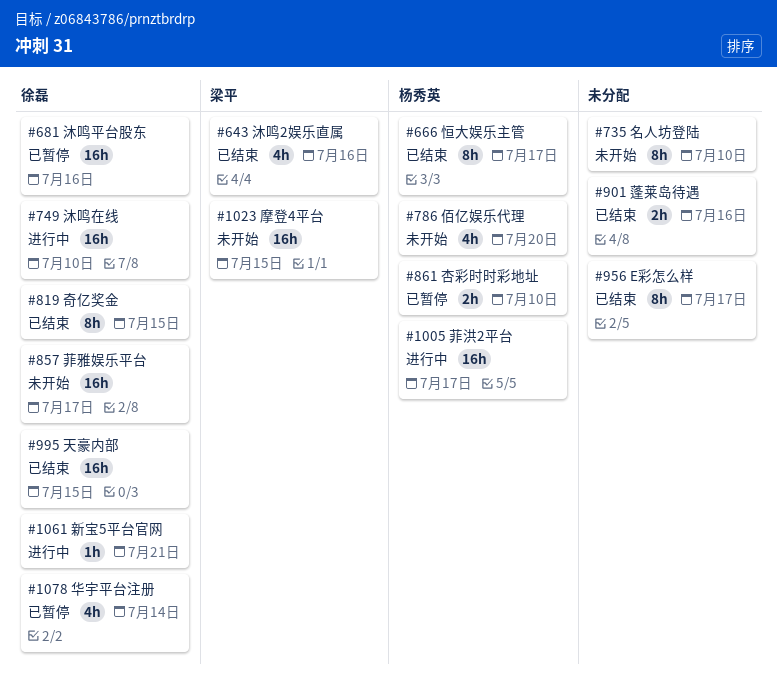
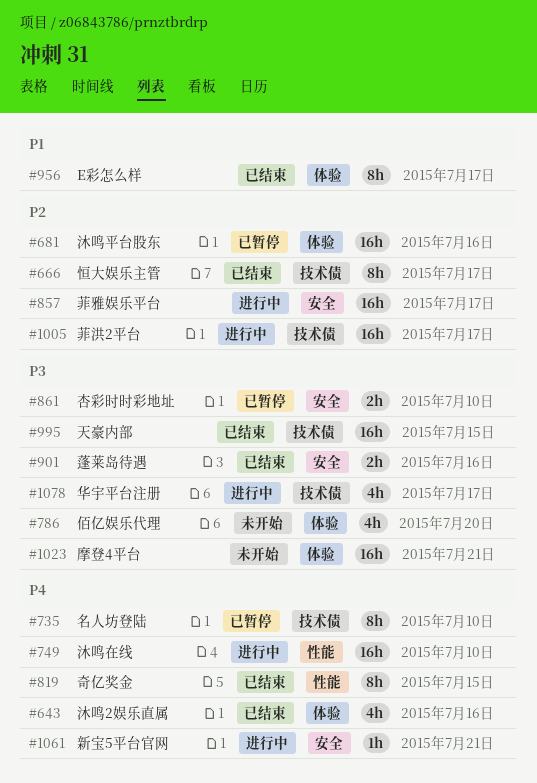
#735, status: 未开始 -> 已暂停
#857, status: 未开始 -> 进行中
#1023, due: Jul 15 -> Jul 21
#1078, status: 已暂停 -> 进行中
#1078, due: Jul 14 -> Jul 17

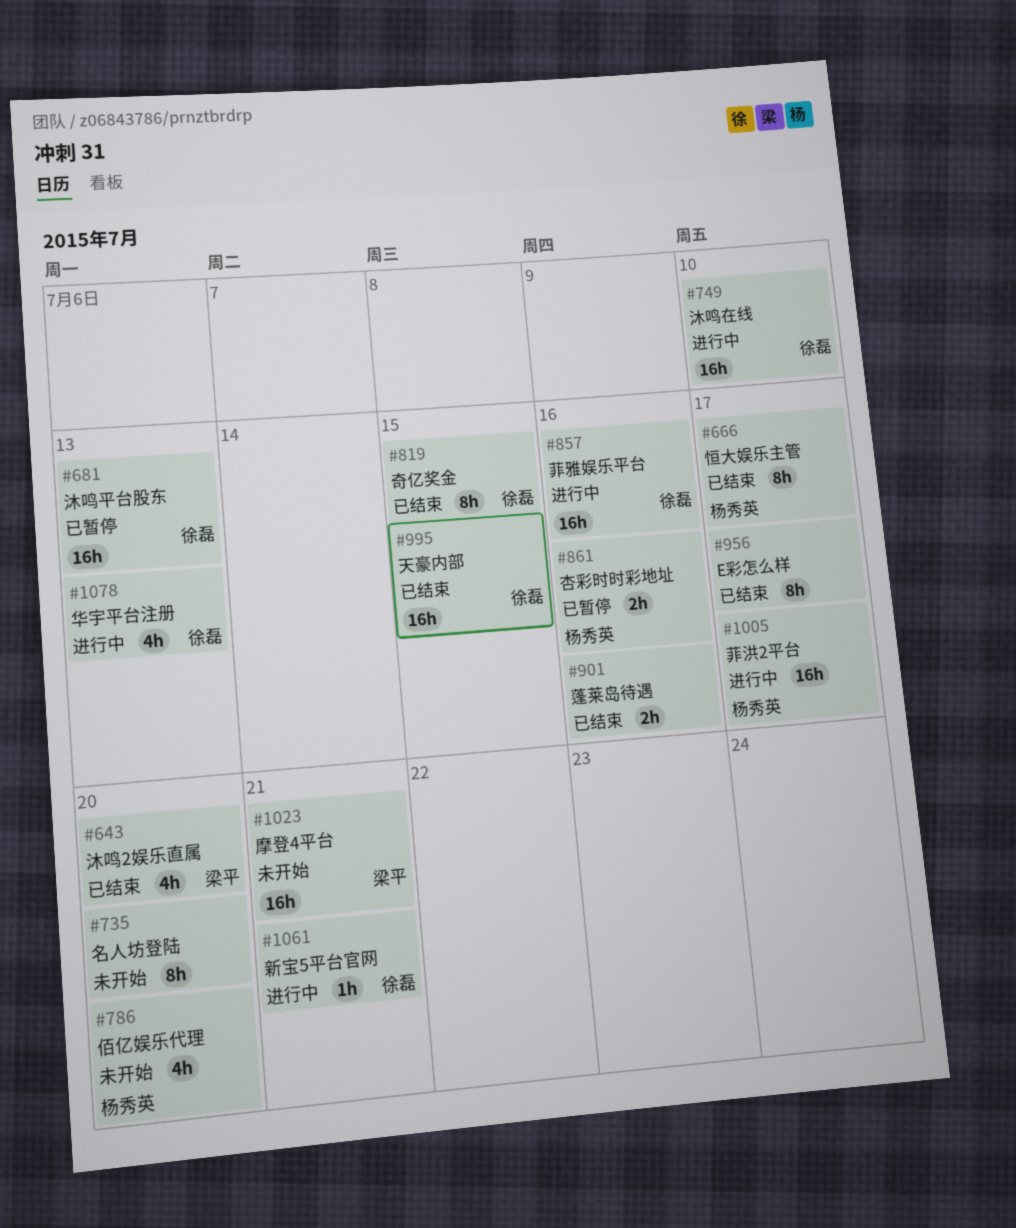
#643, due: Jul 16 -> Jul 20
#681, due: Jul 16 -> Jul 13
#735, status: 已暂停 -> 未开始
#735, due: Jul 10 -> Jul 20
#857, due: Jul 17 -> Jul 16
#861, due: Jul 10 -> Jul 16
#1078, due: Jul 17 -> Jul 13

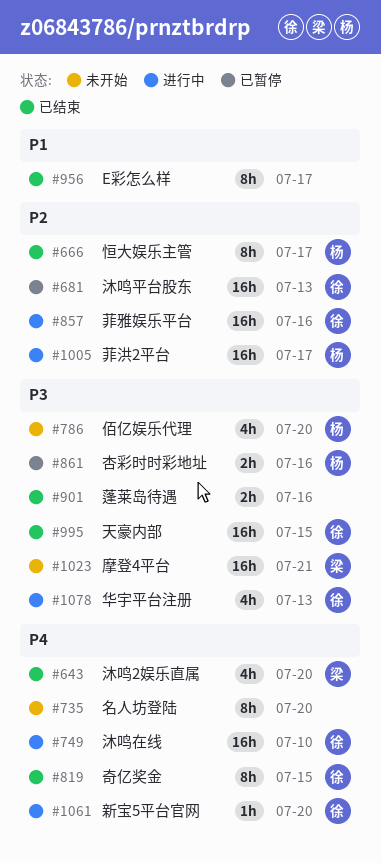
#1061, due: Jul 21 -> Jul 20

